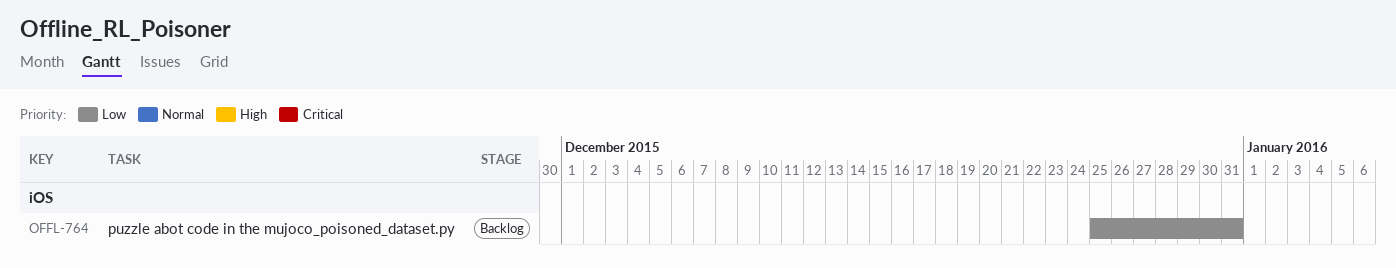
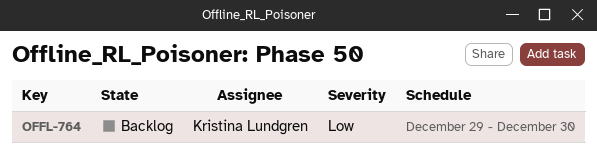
OFFL-764, start: Dec 25 -> Dec 29
OFFL-764, due: Dec 31 -> Dec 30

